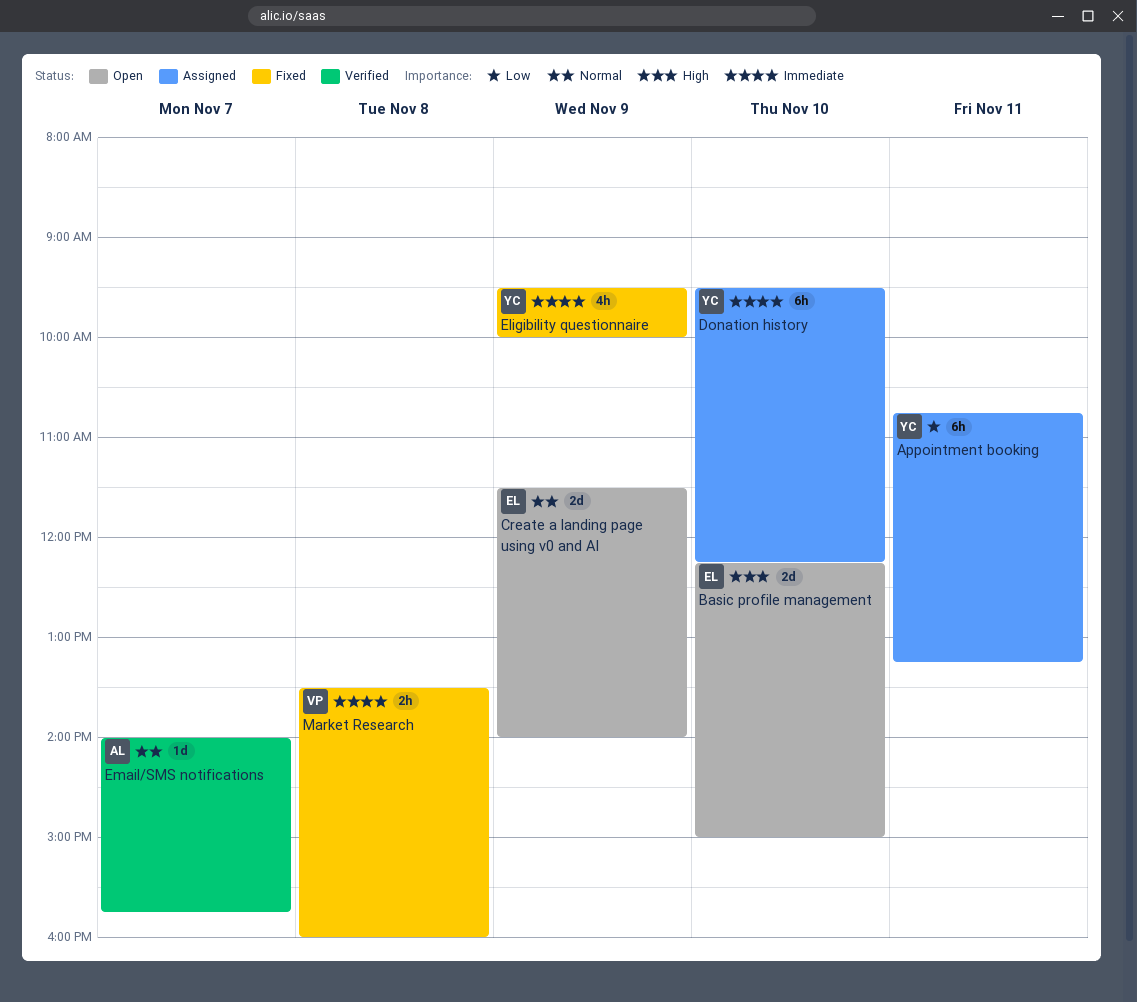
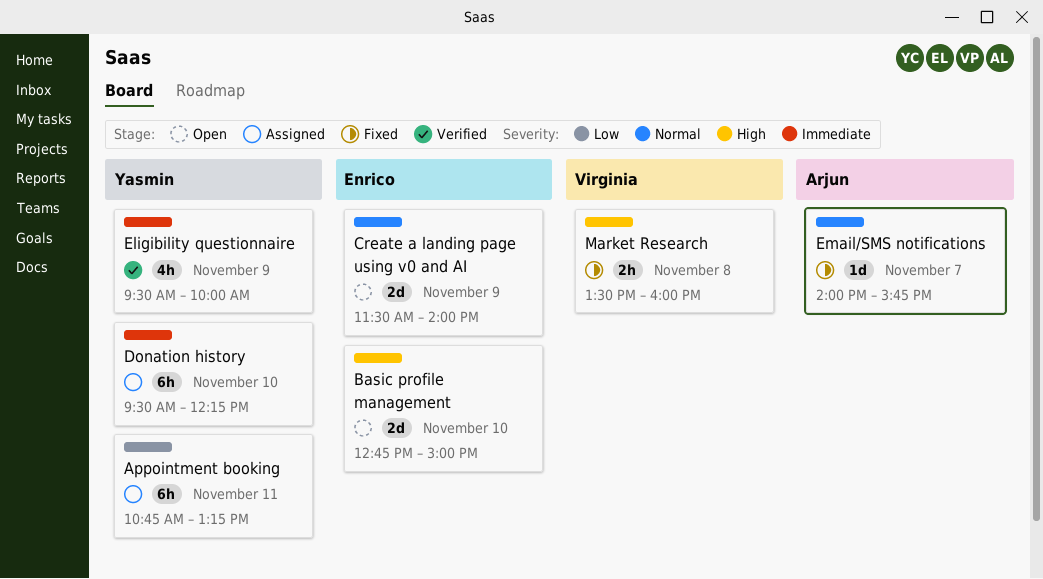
Basic profile management, begins: 12:15 -> 12:45
Eligibility questionnaire, status: Fixed -> Verified
Email/SMS notifications, status: Verified -> Fixed
Market Research, priority: Immediate -> High

